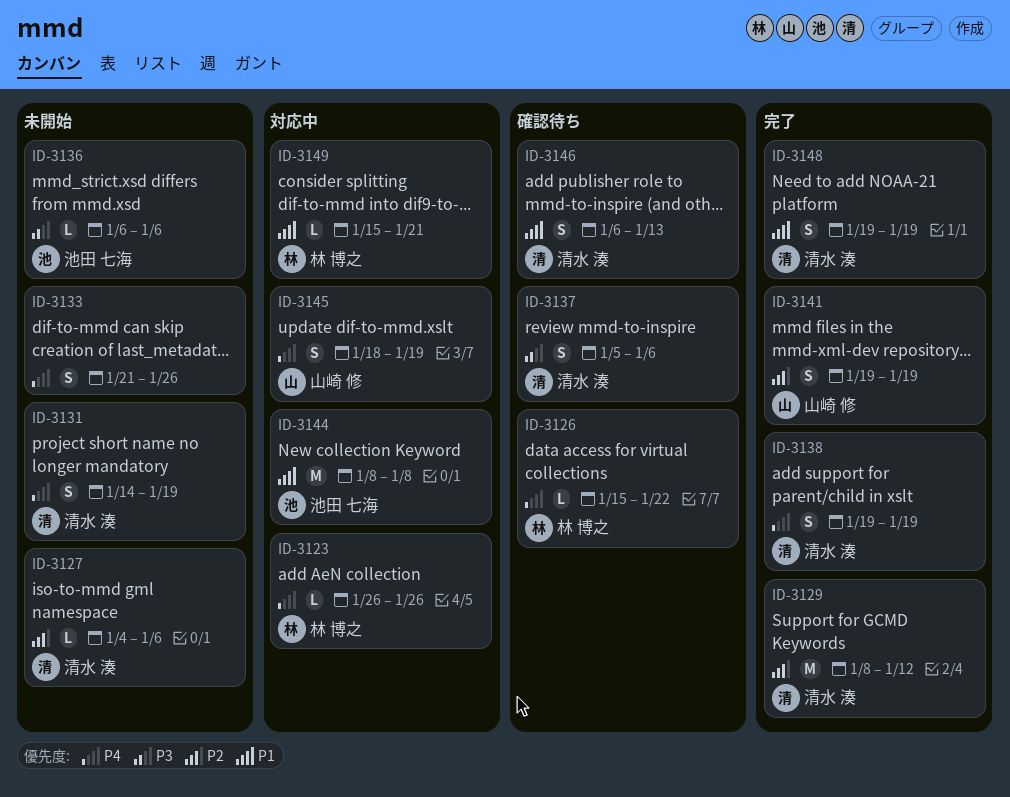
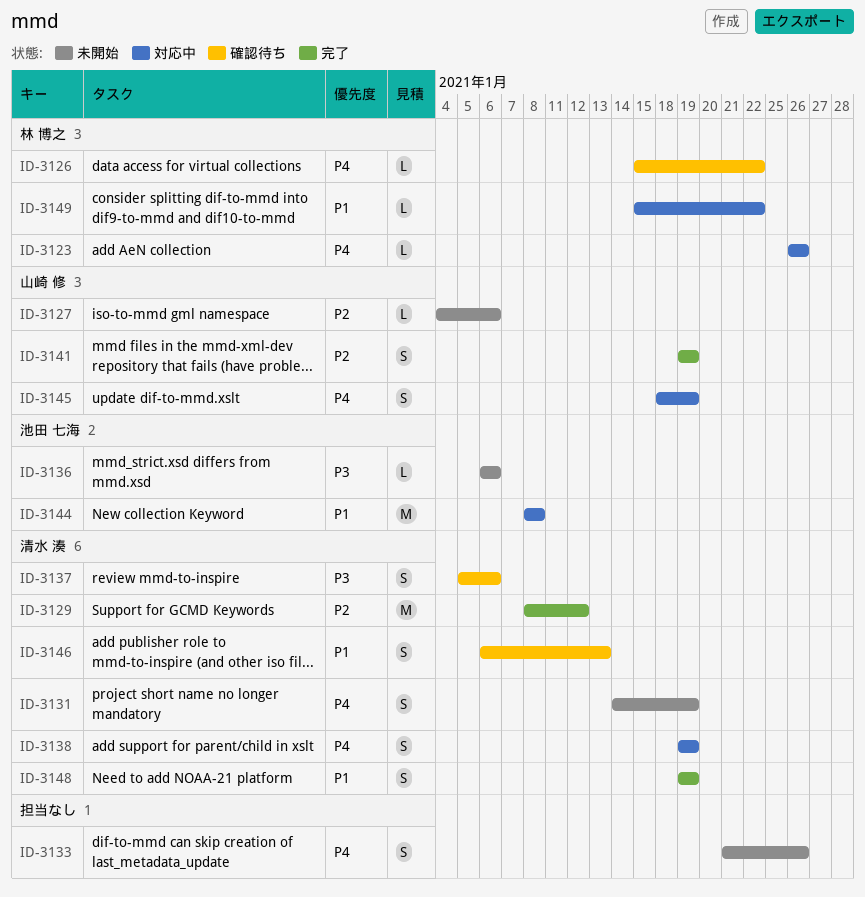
ID-3127, owner: 清水 湊 -> 山崎 修
ID-3138, status: 完了 -> 対応中
ID-3149, due: Jan 21 -> Jan 22

